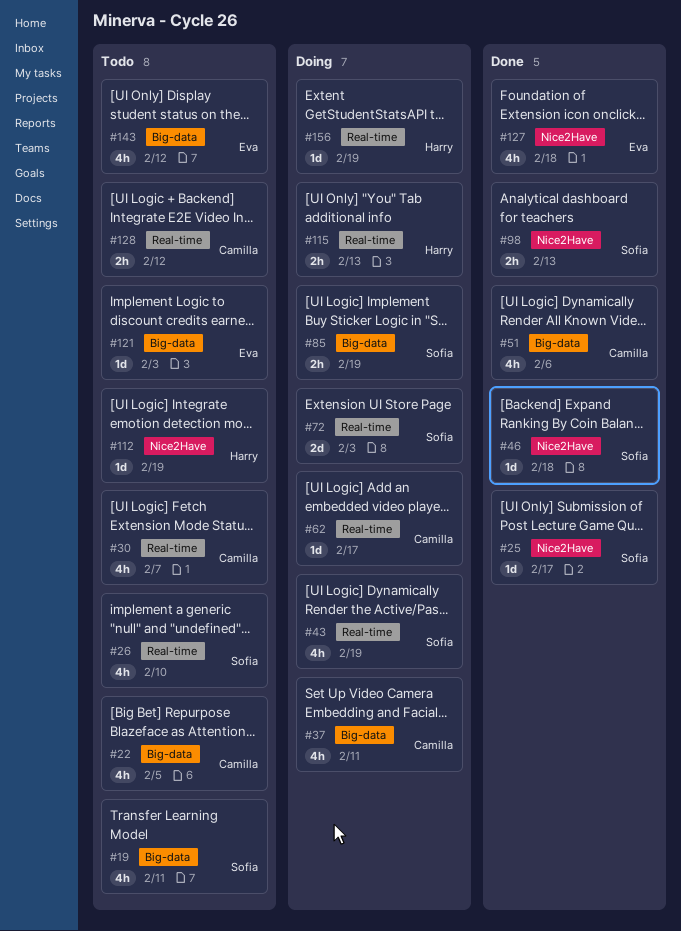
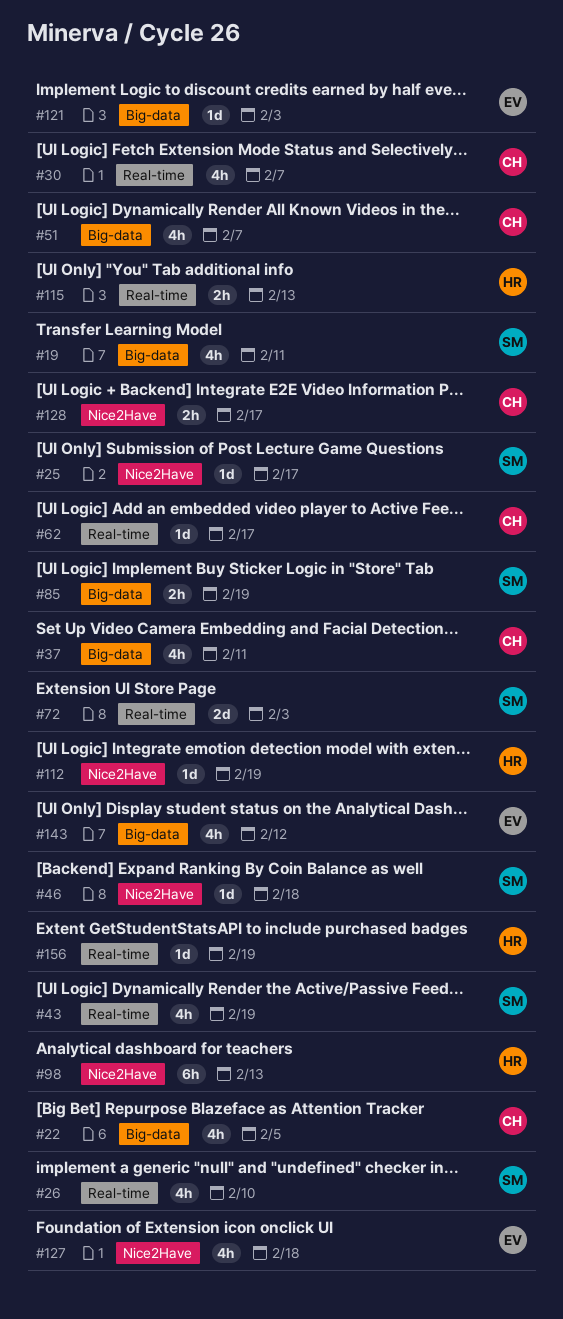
#51, due: Feb 6 -> Feb 7
#98, owner: Sofia -> Harry
#98, estimate: 2h -> 6h
#128, label: Real-time -> Nice2Have
#128, due: Feb 12 -> Feb 17

